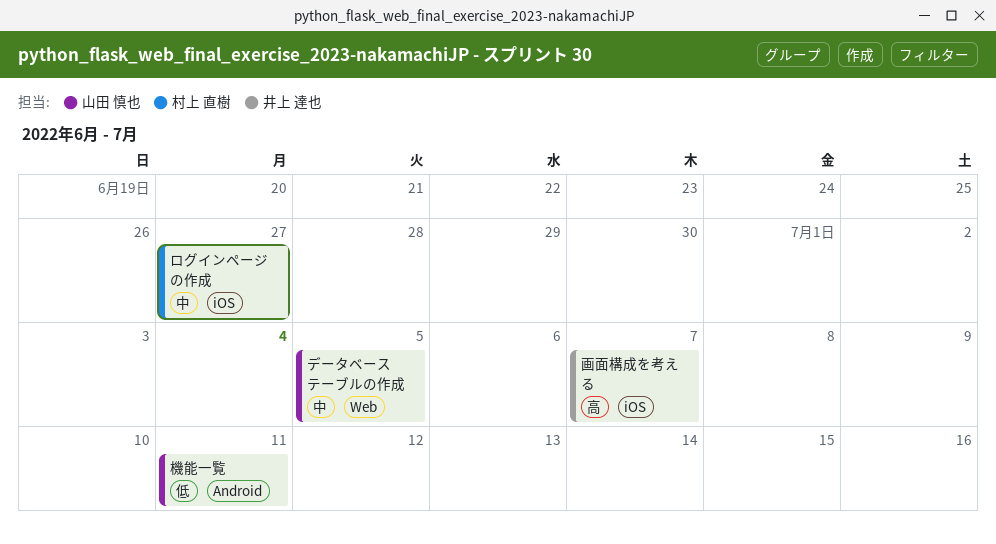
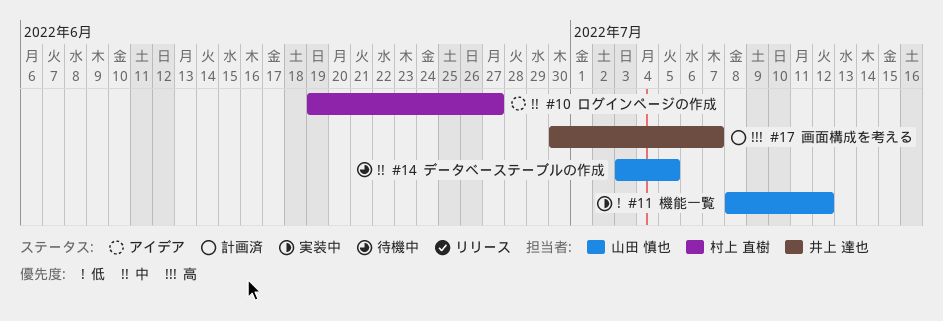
機能一覧, due: Jul 11 -> Jul 12

